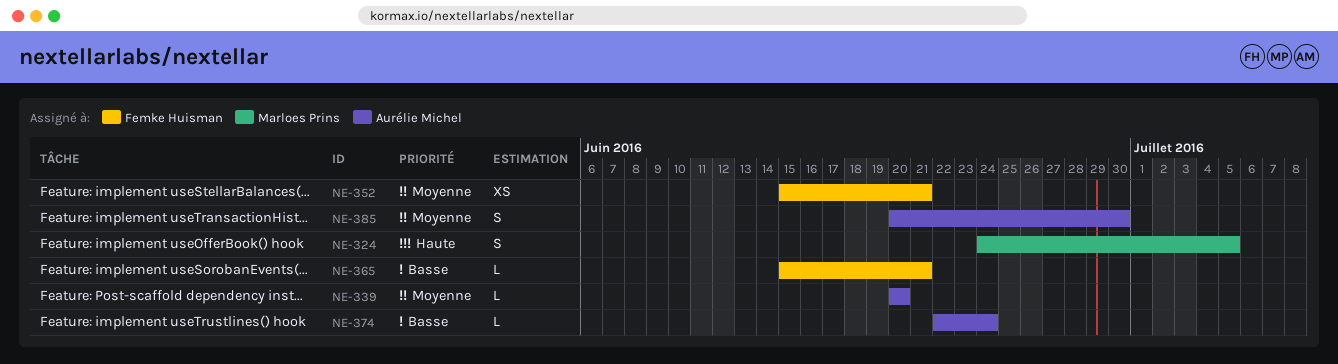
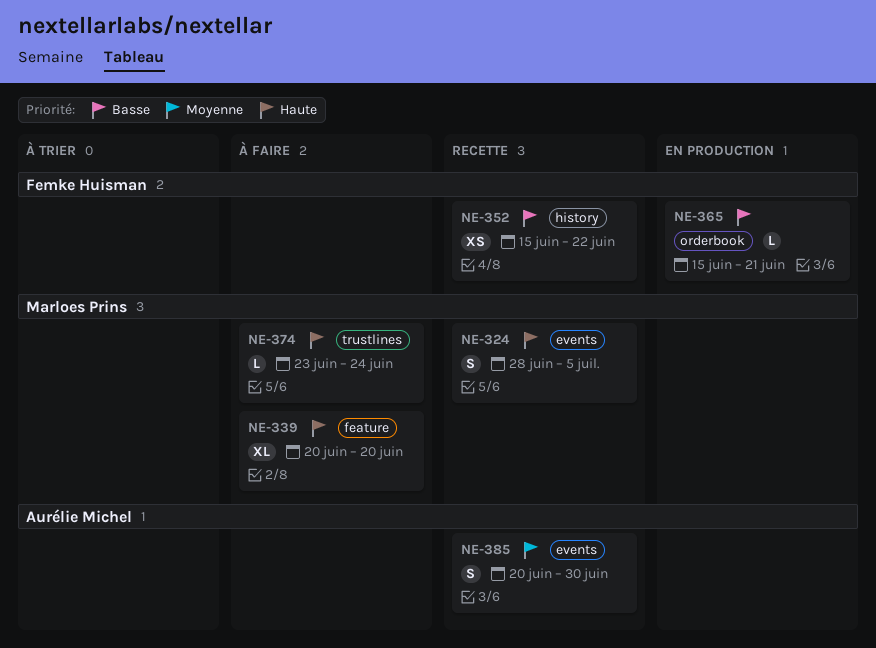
NE-324, start: Jun 24 -> Jun 28
NE-339, owner: Aurélie Michel -> Marloes Prins
NE-339, priority: Moyenne -> Haute
NE-339, estimate: L -> XL
NE-352, priority: Moyenne -> Basse
NE-352, due: Jun 21 -> Jun 22
NE-374, owner: Aurélie Michel -> Marloes Prins
NE-374, priority: Basse -> Haute
NE-374, start: Jun 22 -> Jun 23

